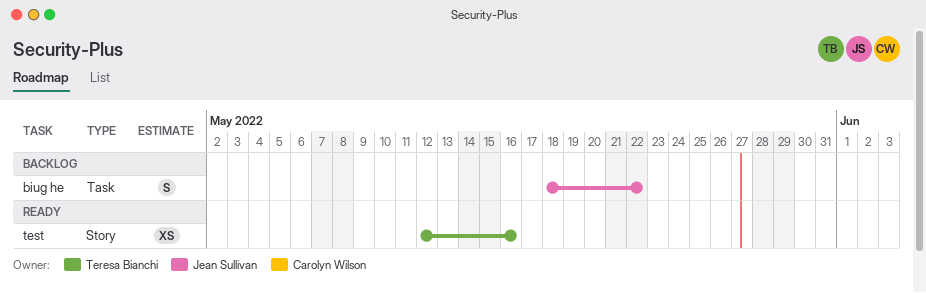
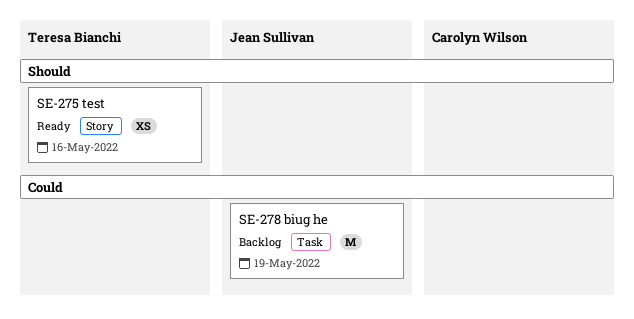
biug he, estimate: S -> M
biug he, due: May 22 -> May 19

